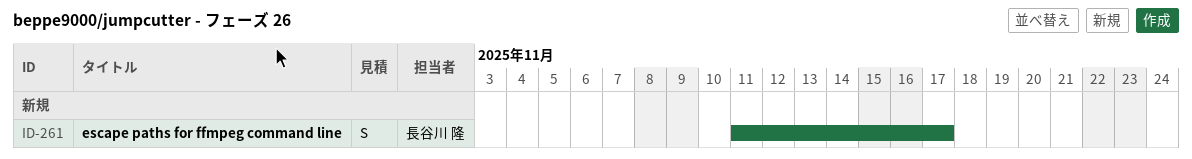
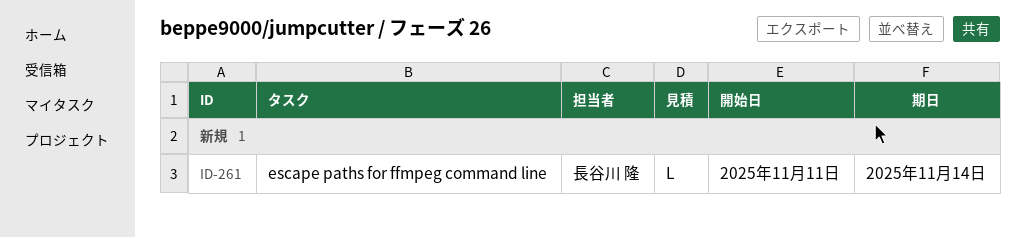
ID-261, estimate: S -> L
ID-261, due: Nov 17 -> Nov 14

